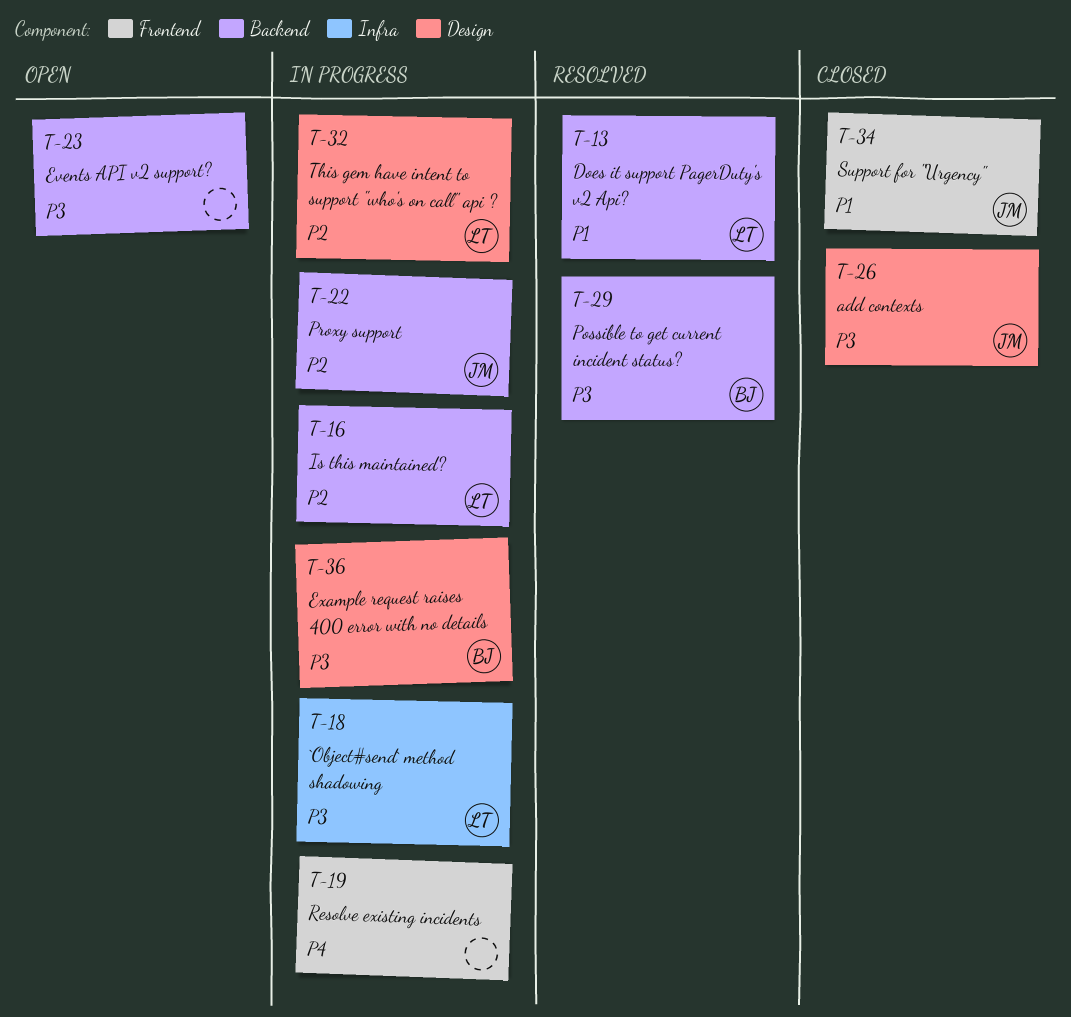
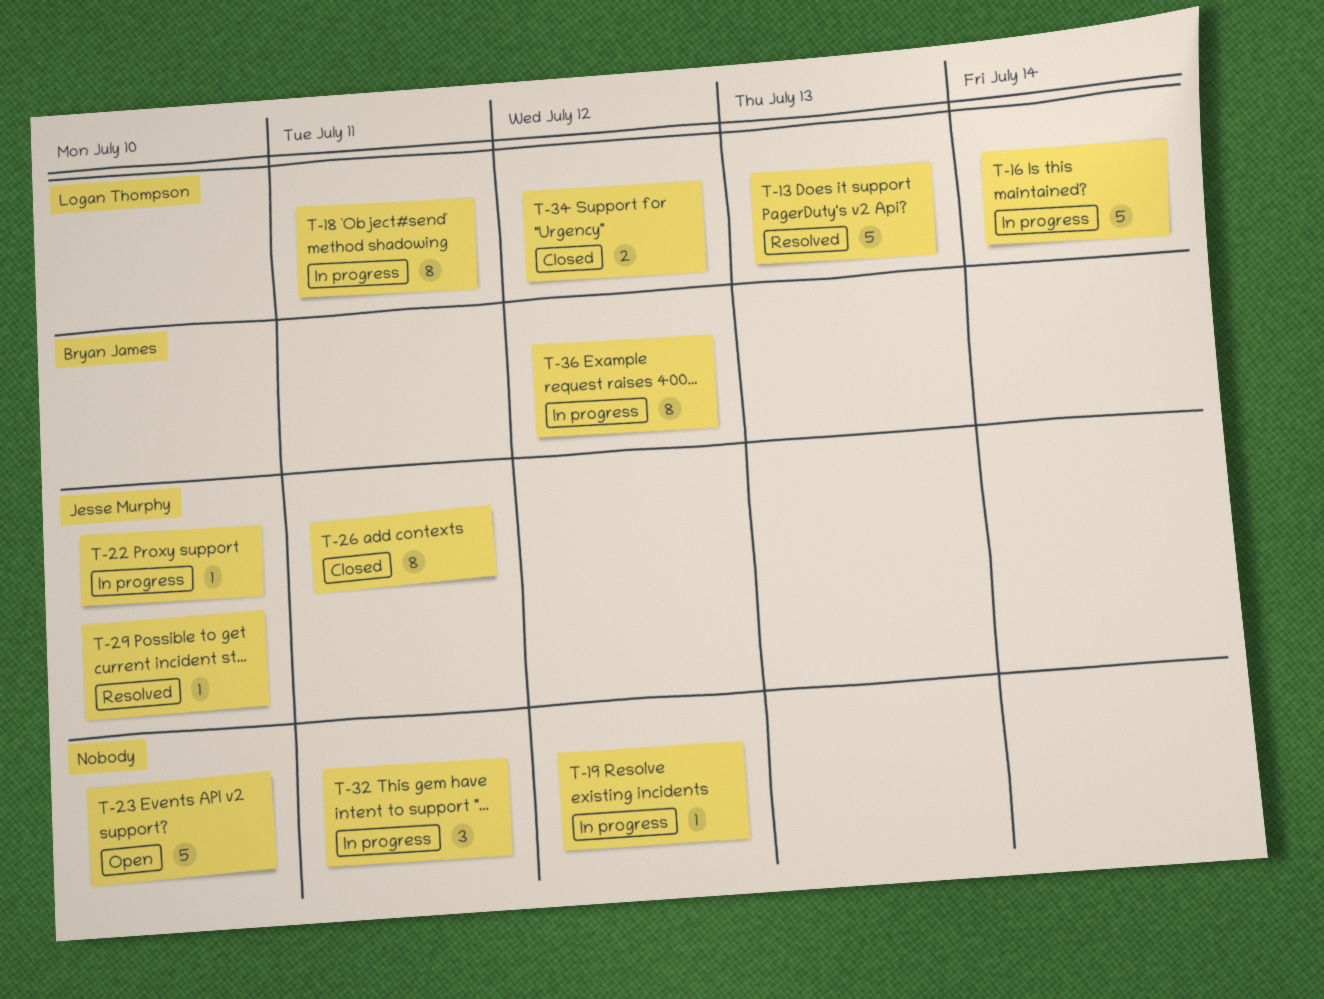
T-29, owner: Bryan James -> Jesse Murphy
T-32, owner: Logan Thompson -> none
T-34, owner: Jesse Murphy -> Logan Thompson

